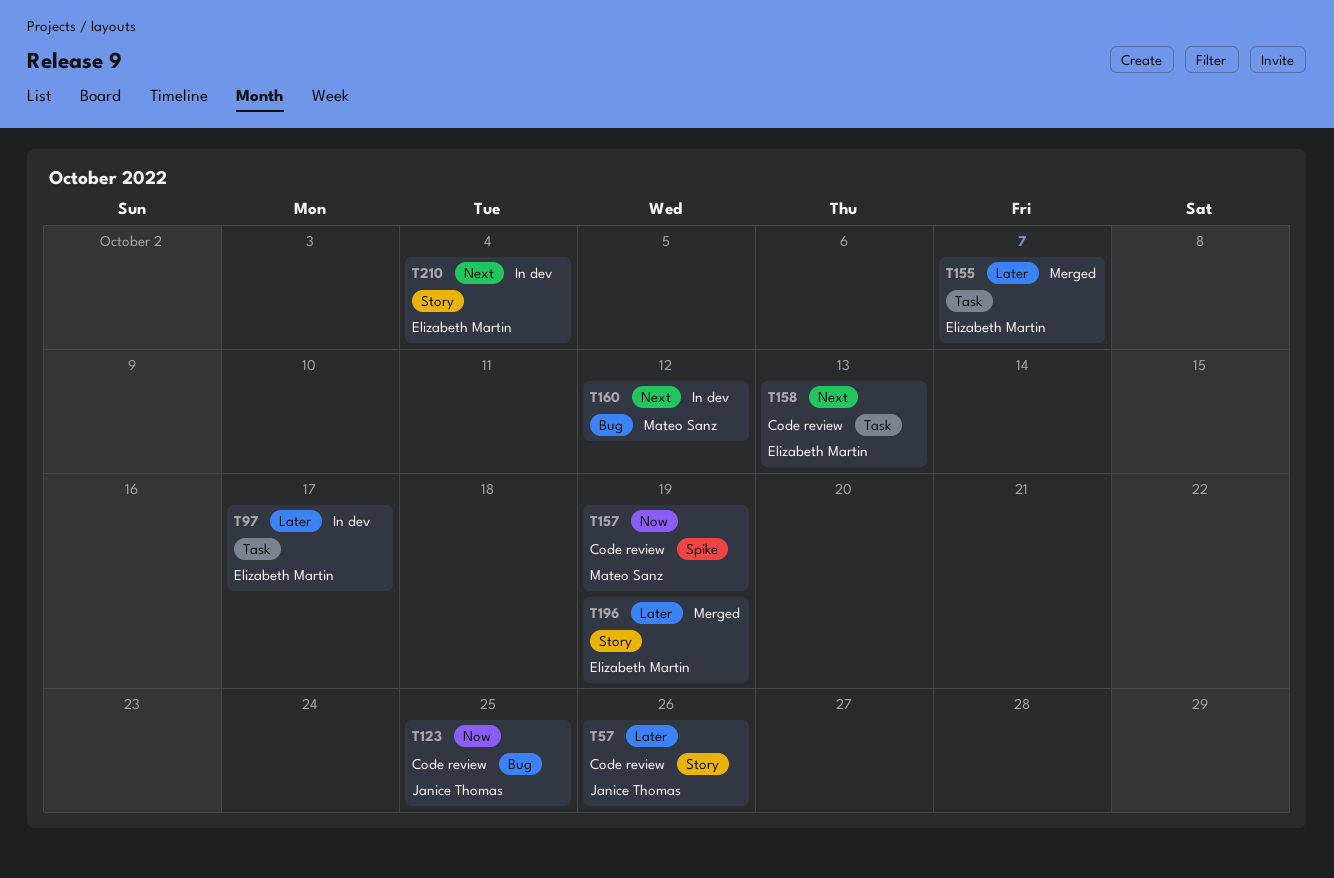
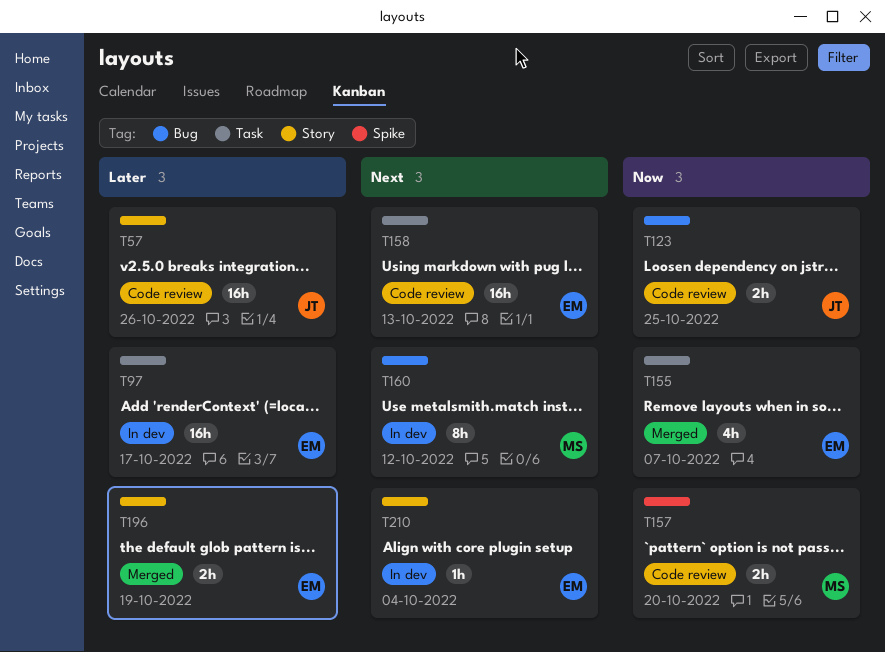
T155, priority: Later -> Now
T157, due: Oct 19 -> Oct 20

